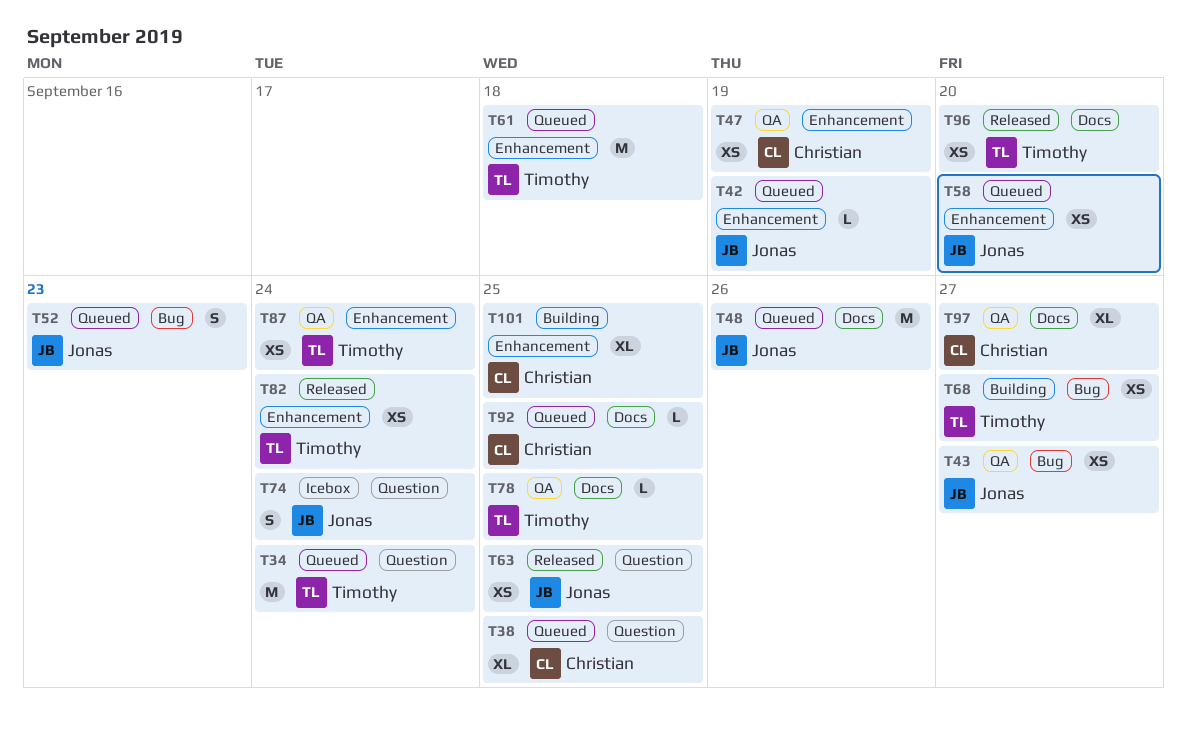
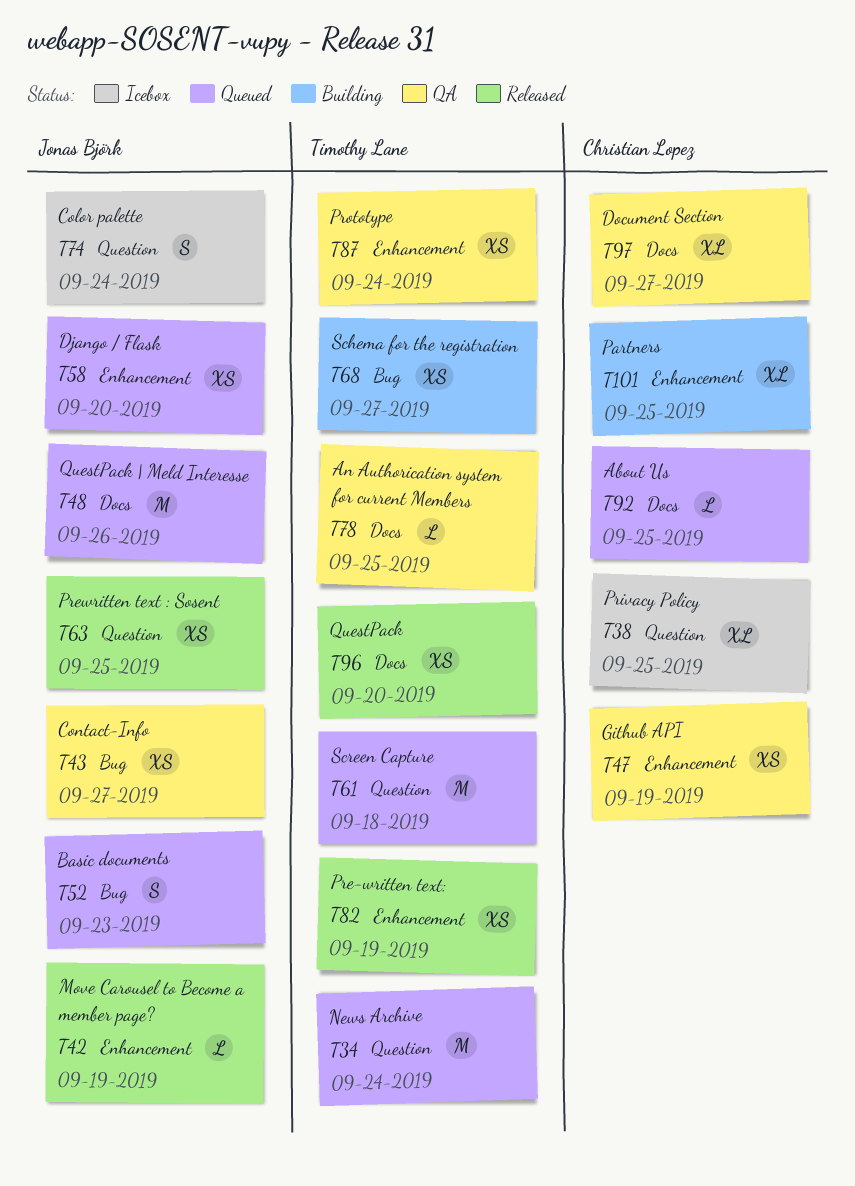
T38, status: Queued -> Icebox
T42, status: Queued -> Released
T61, label: Enhancement -> Question
T82, due: Sep 24 -> Sep 19

